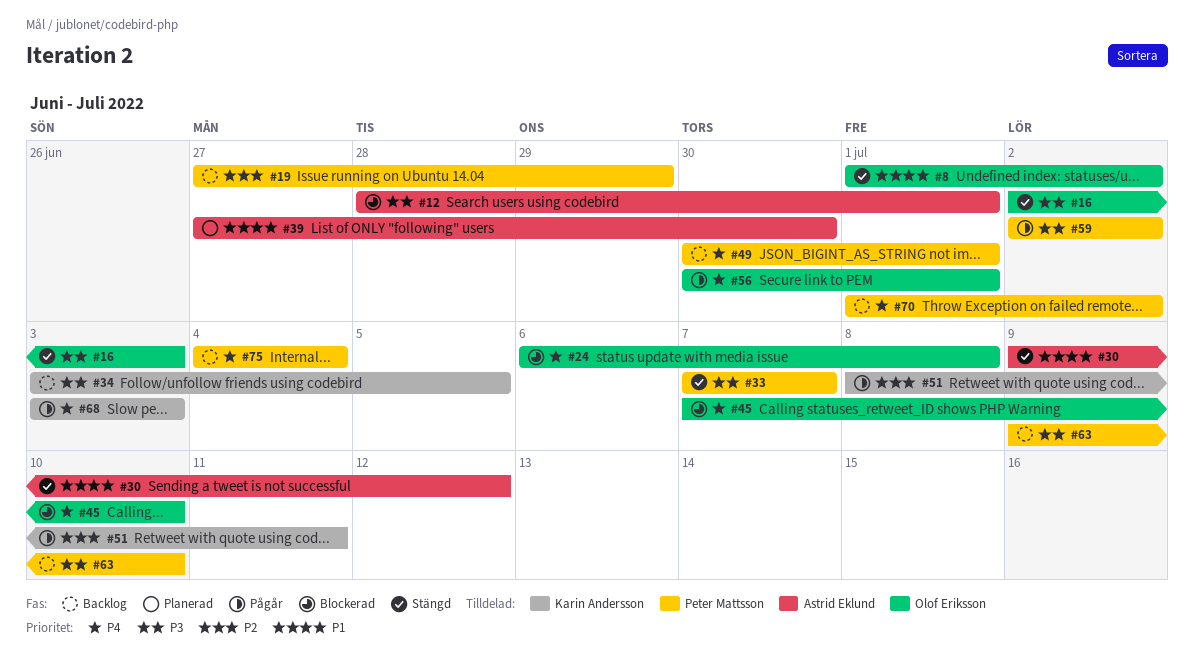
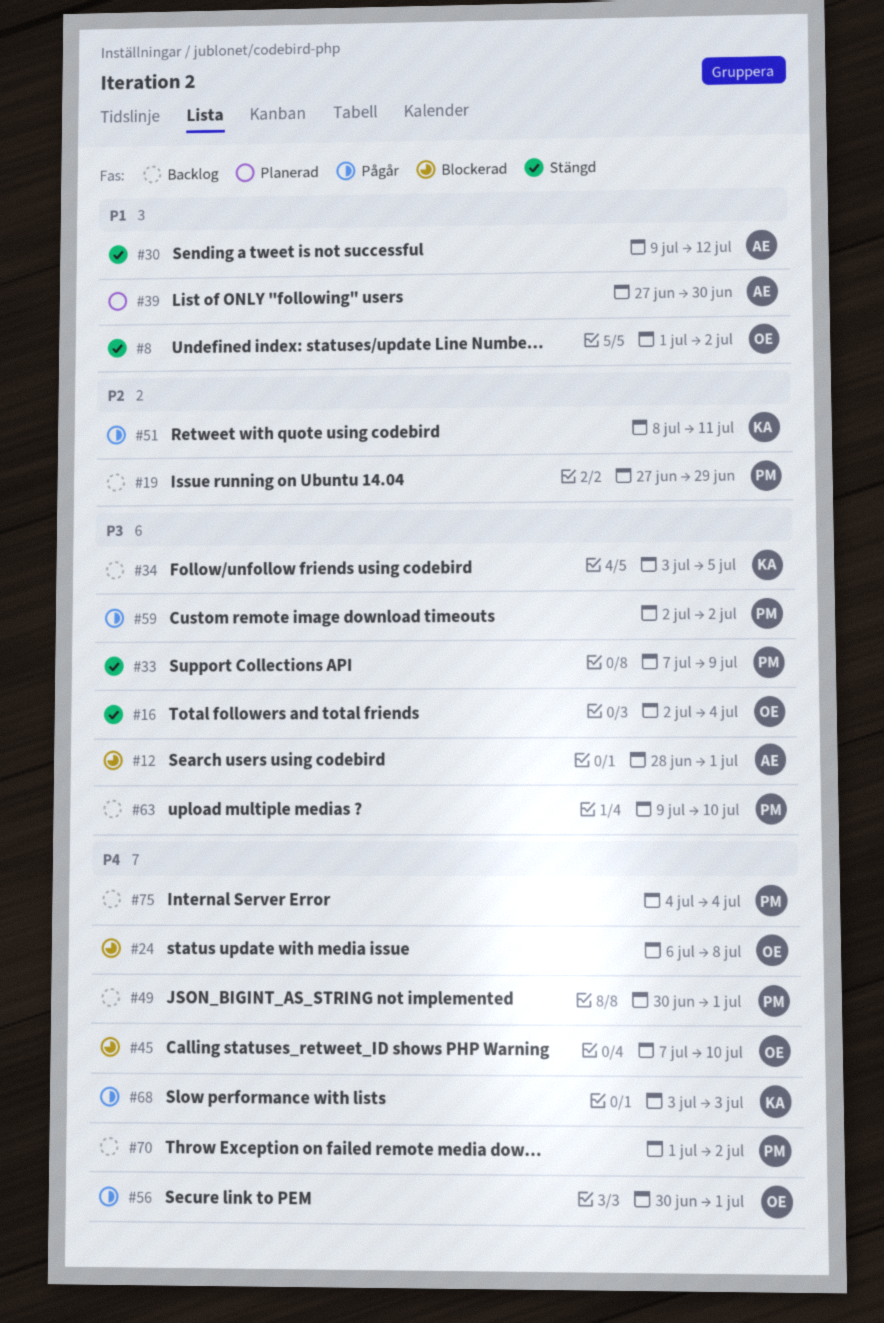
#16, due: Jul 3 -> Jul 4
#33, due: Jul 7 -> Jul 9

